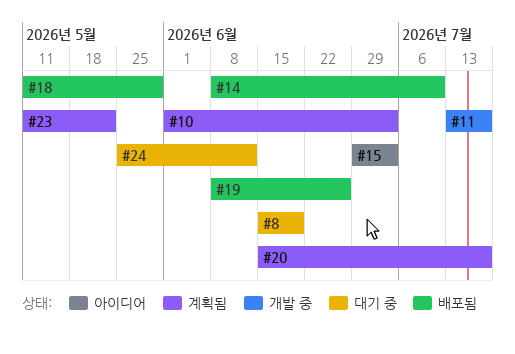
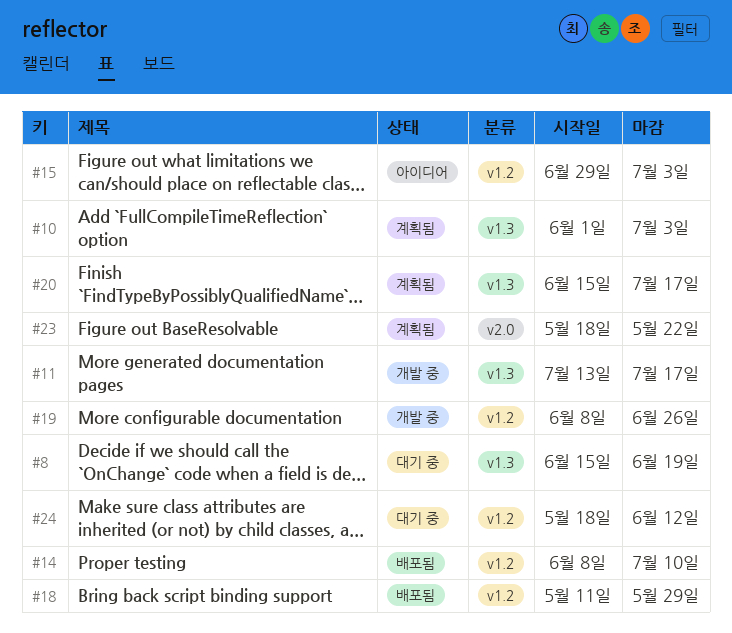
#19, status: 배포됨 -> 개발 중
#23, start: May 11 -> May 18
#24, start: May 25 -> May 18

